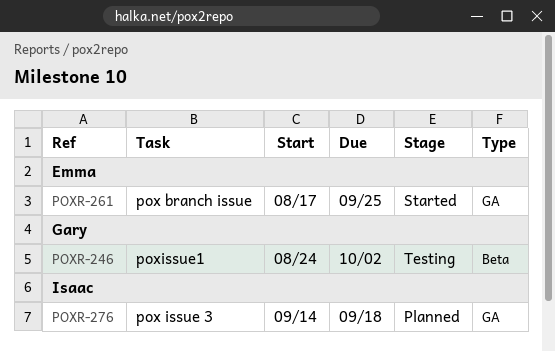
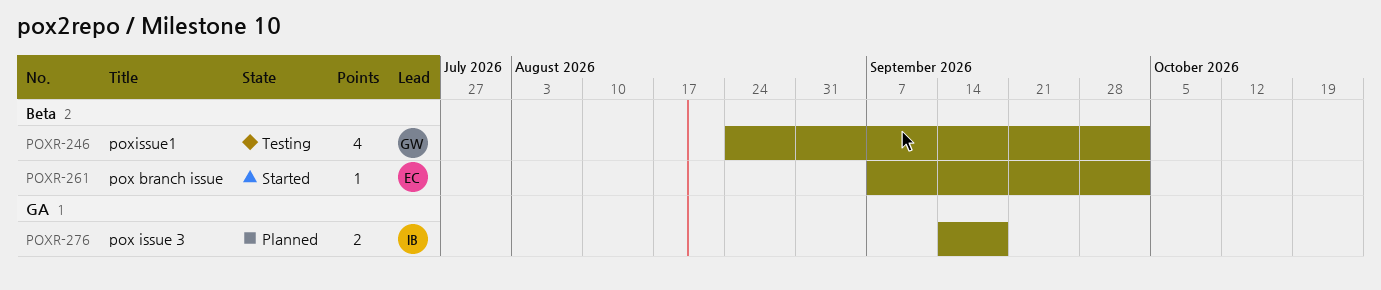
POXR-261, label: GA -> Beta
POXR-261, start: Aug 17 -> Sep 7
POXR-261, due: Sep 25 -> Oct 2

